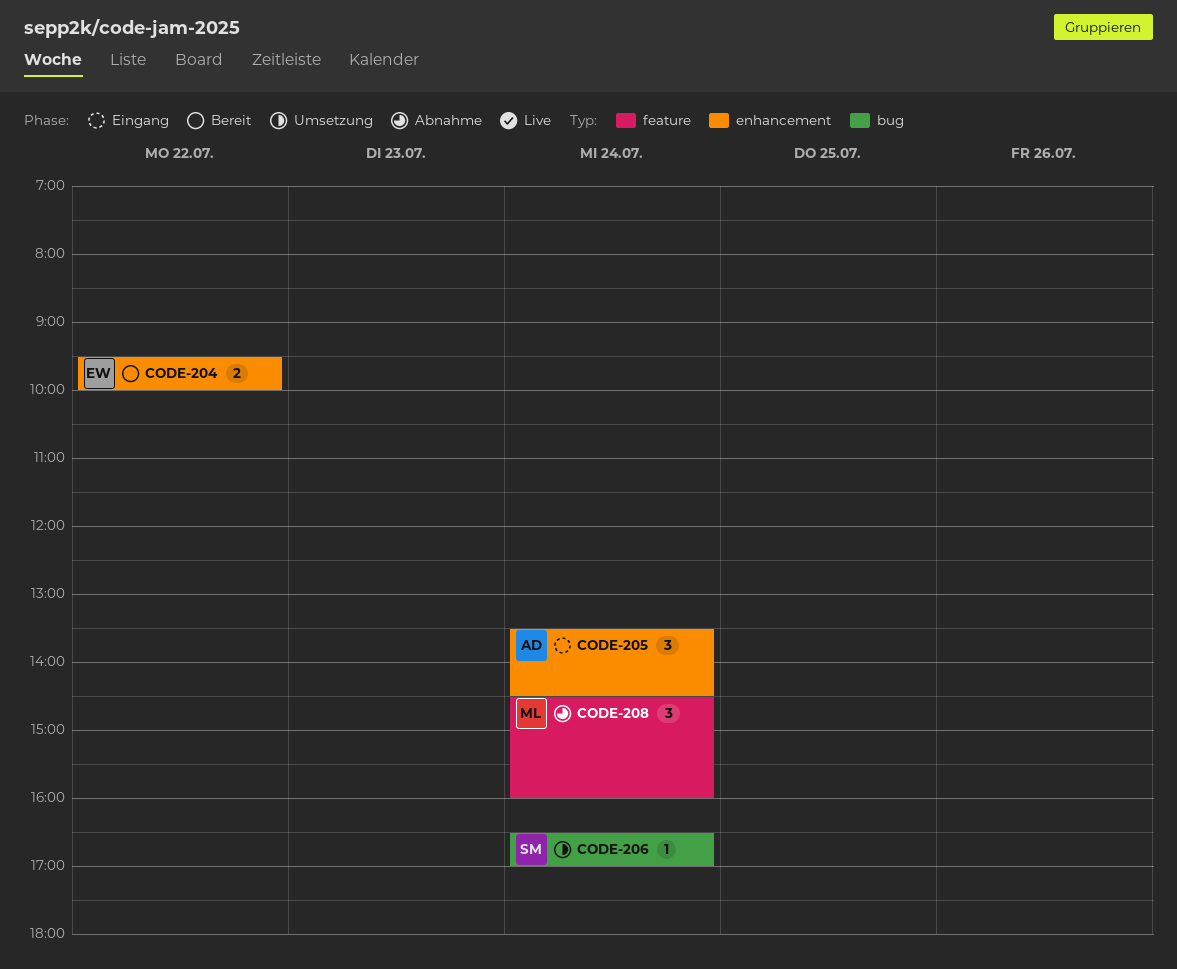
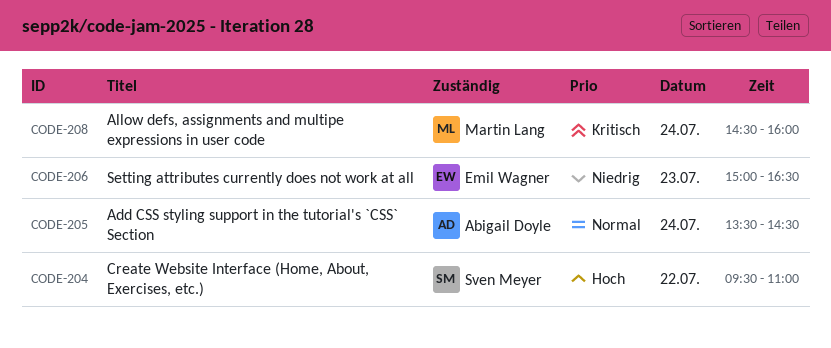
CODE-204, owner: Emil Wagner -> Sven Meyer
CODE-204, ends: 10:00 -> 11:00
CODE-206, owner: Sven Meyer -> Emil Wagner
CODE-206, day: Jul 24 -> Jul 23
CODE-206, begins: 16:30 -> 15:00
CODE-206, ends: 17:00 -> 16:30

